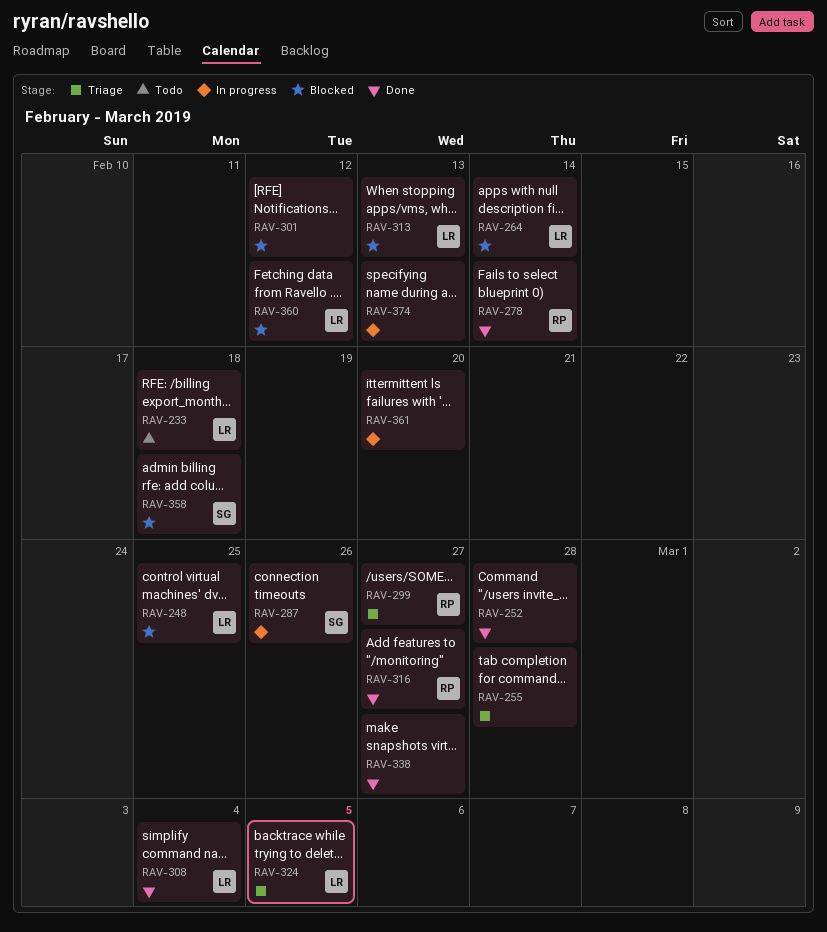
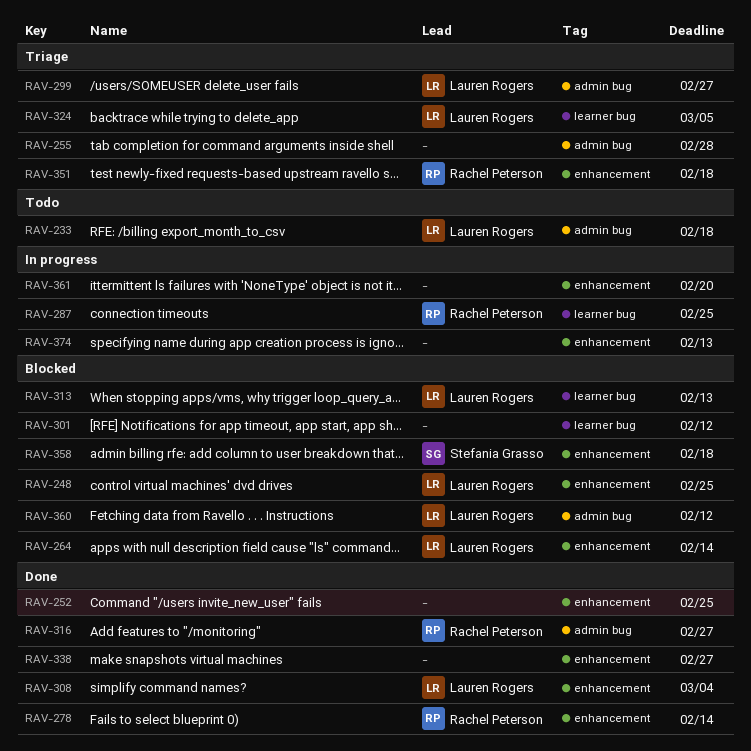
RAV-252, due: Feb 28 -> Feb 25
RAV-287, owner: Stefania Grasso -> Rachel Peterson
RAV-287, due: Feb 26 -> Feb 25
RAV-299, owner: Rachel Peterson -> Lauren Rogers
RAV-351: none -> present

